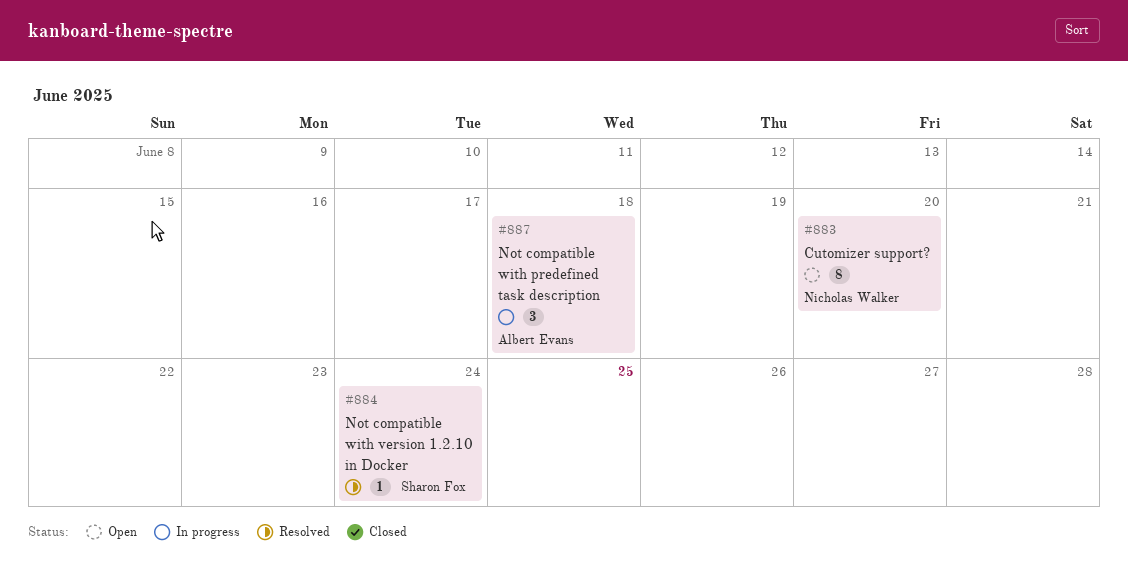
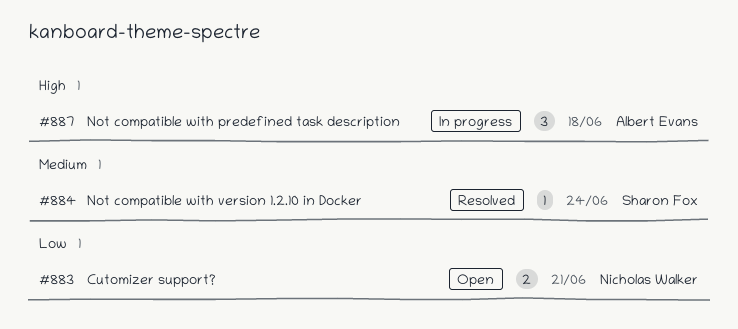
#883, estimate: 8 -> 2
#883, due: Jun 20 -> Jun 21

